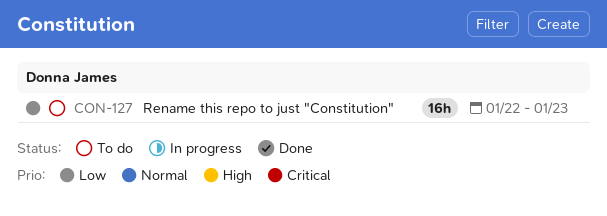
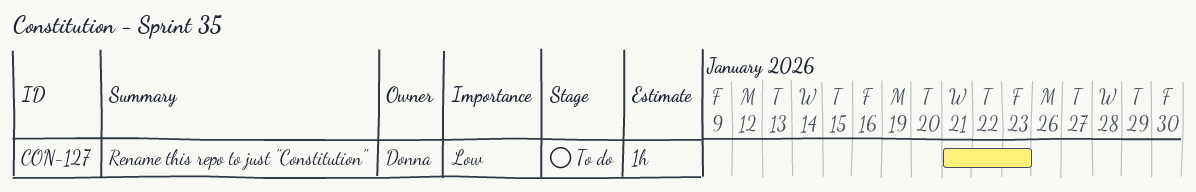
CON-127, estimate: 16h -> 1h
CON-127, start: Jan 22 -> Jan 21

